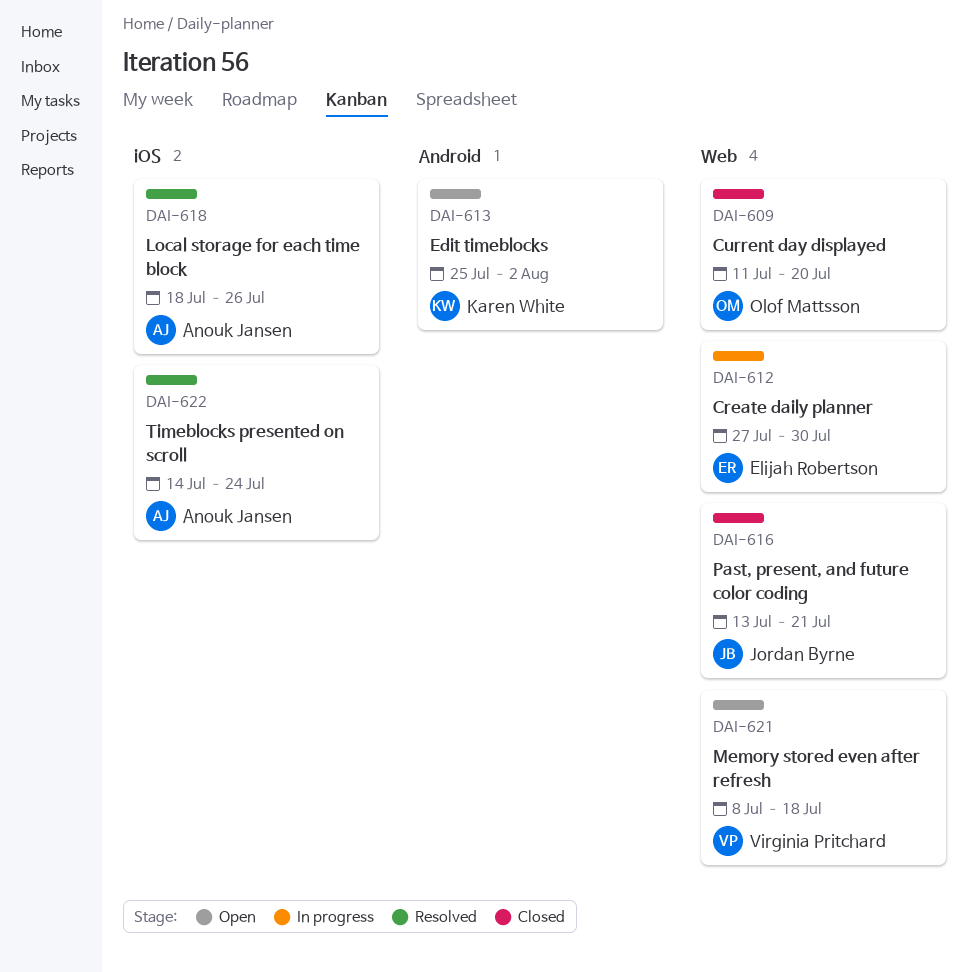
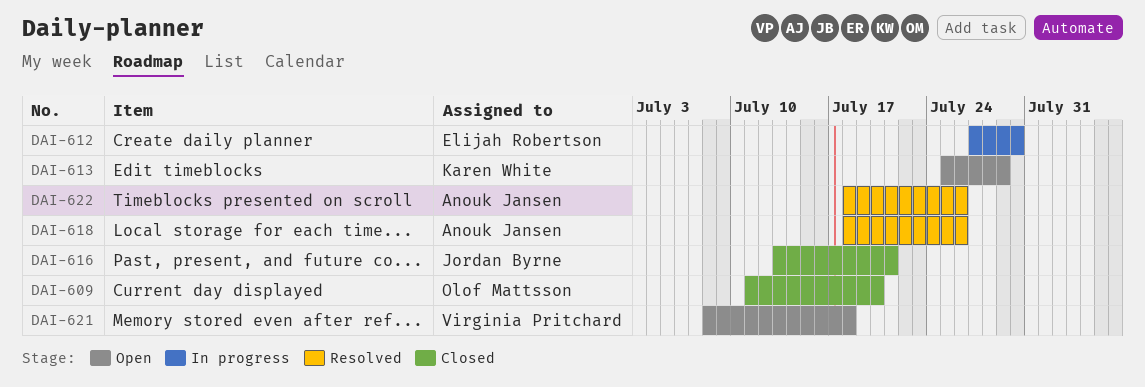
DAI-613, due: Aug 2 -> Jul 29
DAI-622, start: Jul 14 -> Jul 18
DAI-622, due: Jul 24 -> Jul 26

